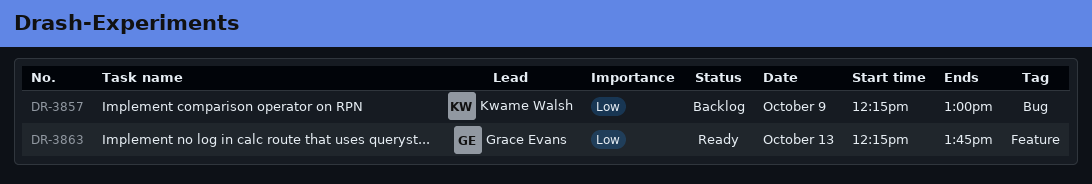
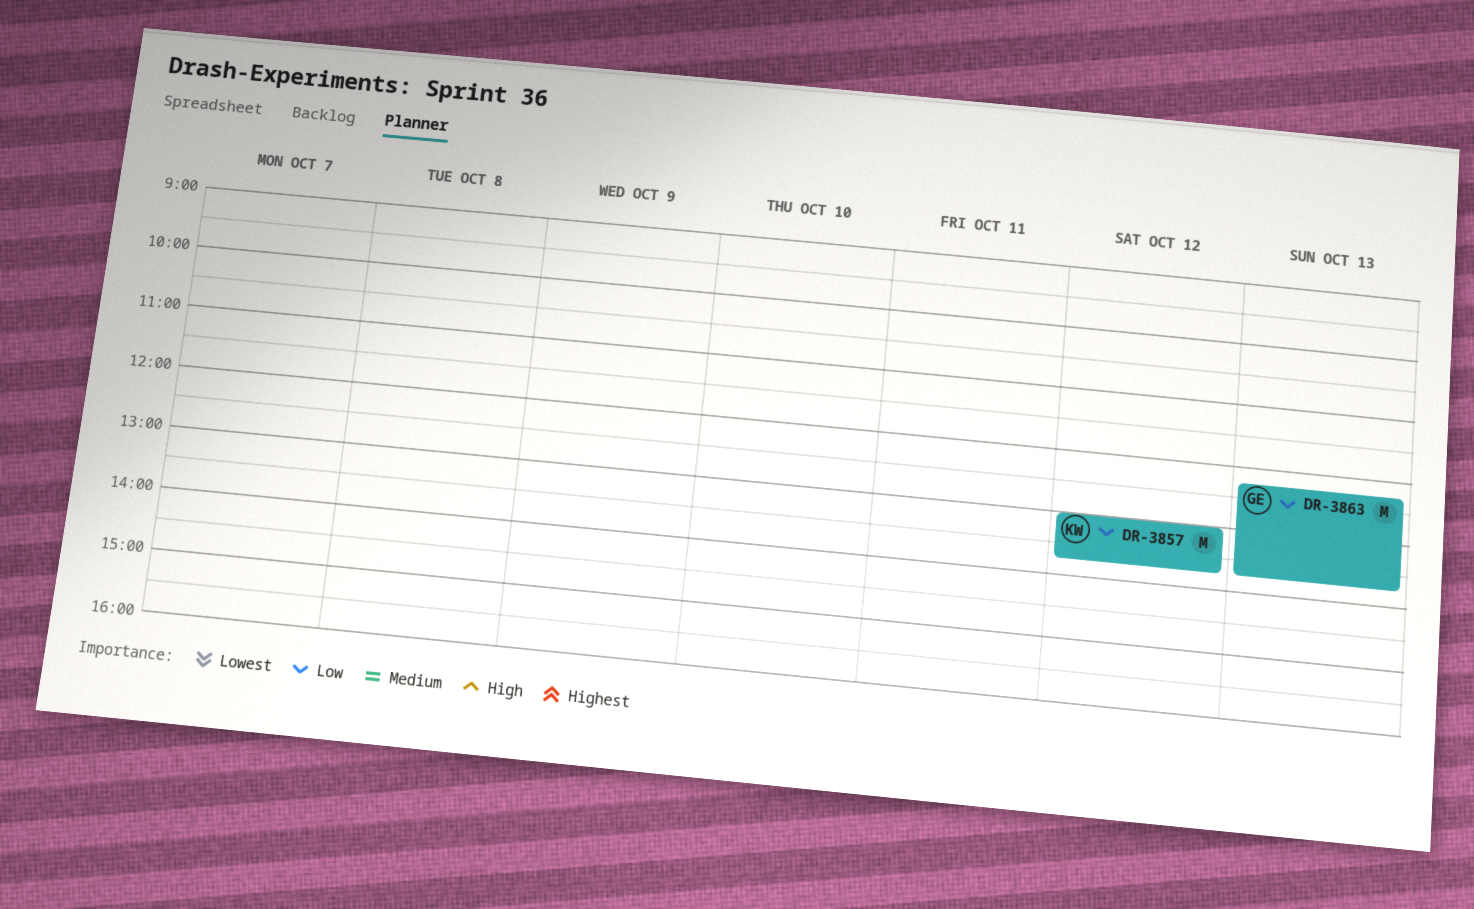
DR-3857, day: Oct 9 -> Oct 12
DR-3857, begins: 12:15 -> 13:00
DR-3857, ends: 13:00 -> 13:45

